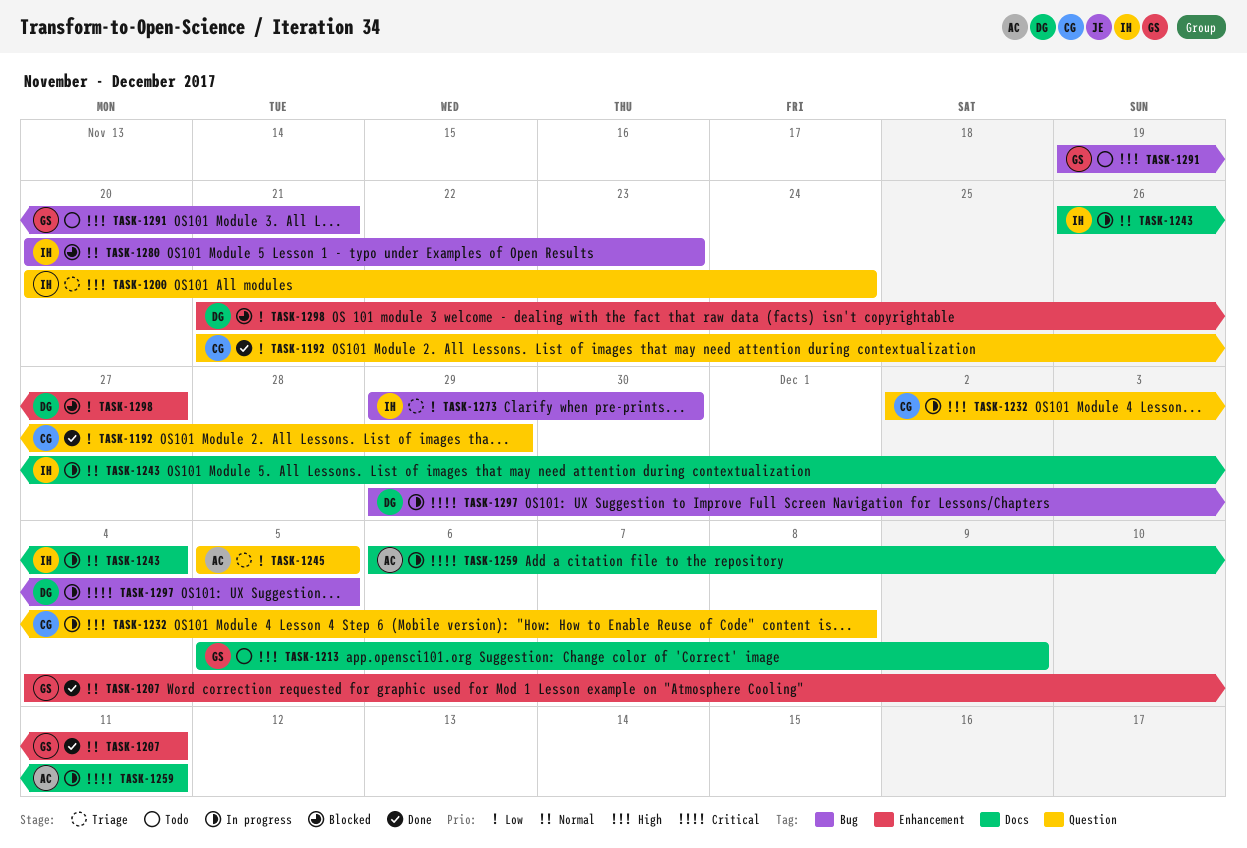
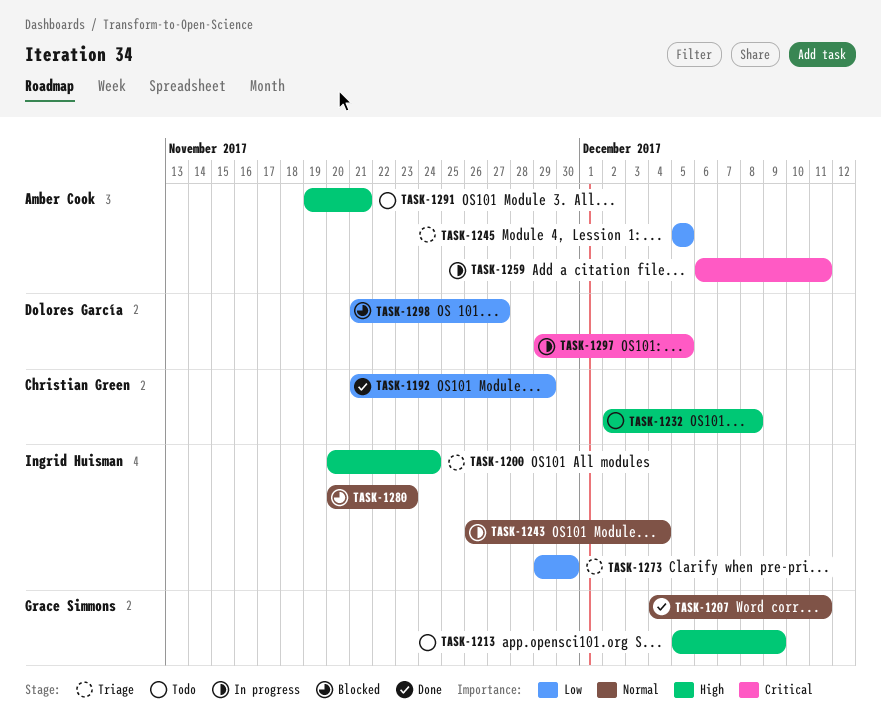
TASK-1232, status: In progress -> Todo
TASK-1291, owner: Grace Simmons -> Amber Cook

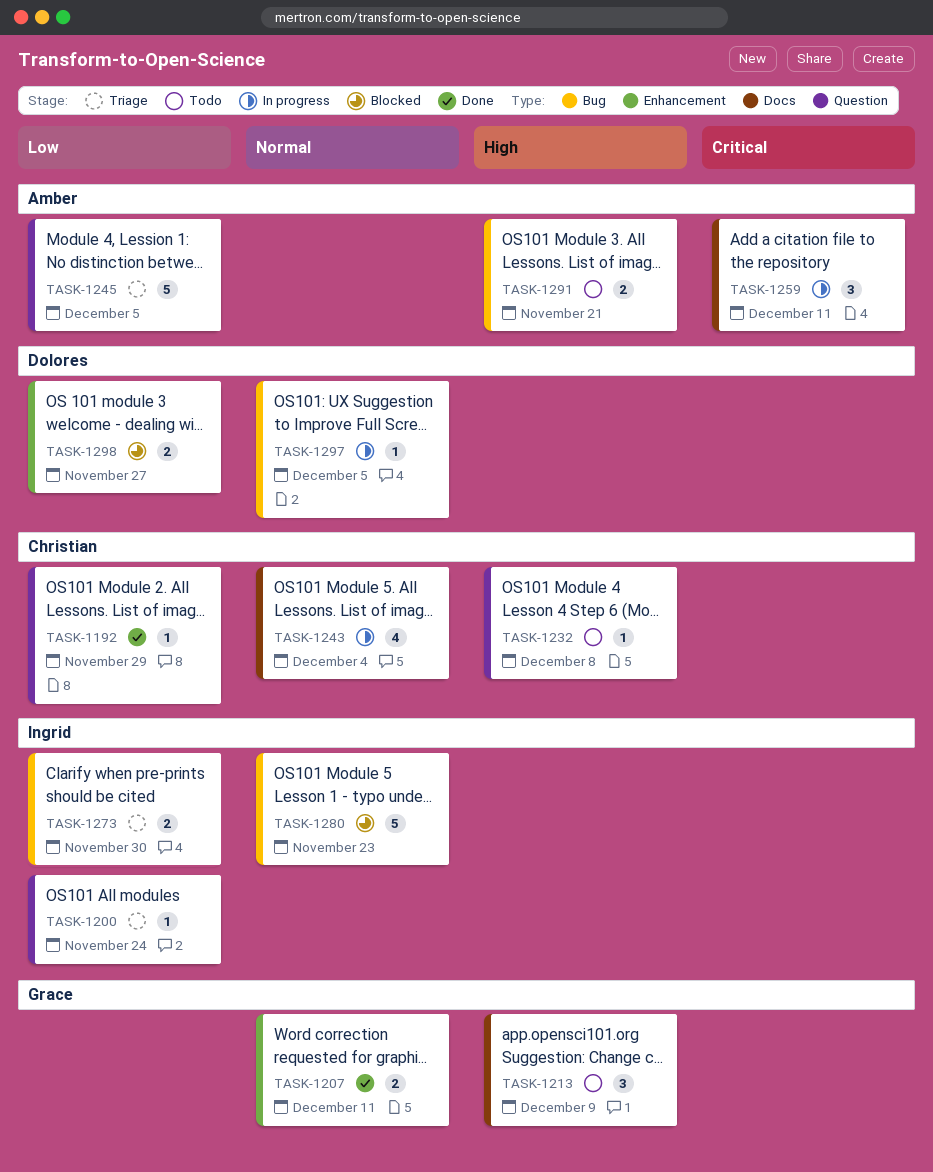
TASK-1200, priority: High -> Low
TASK-1243, owner: Ingrid Huisman -> Christian Green
TASK-1297, priority: Critical -> Normal

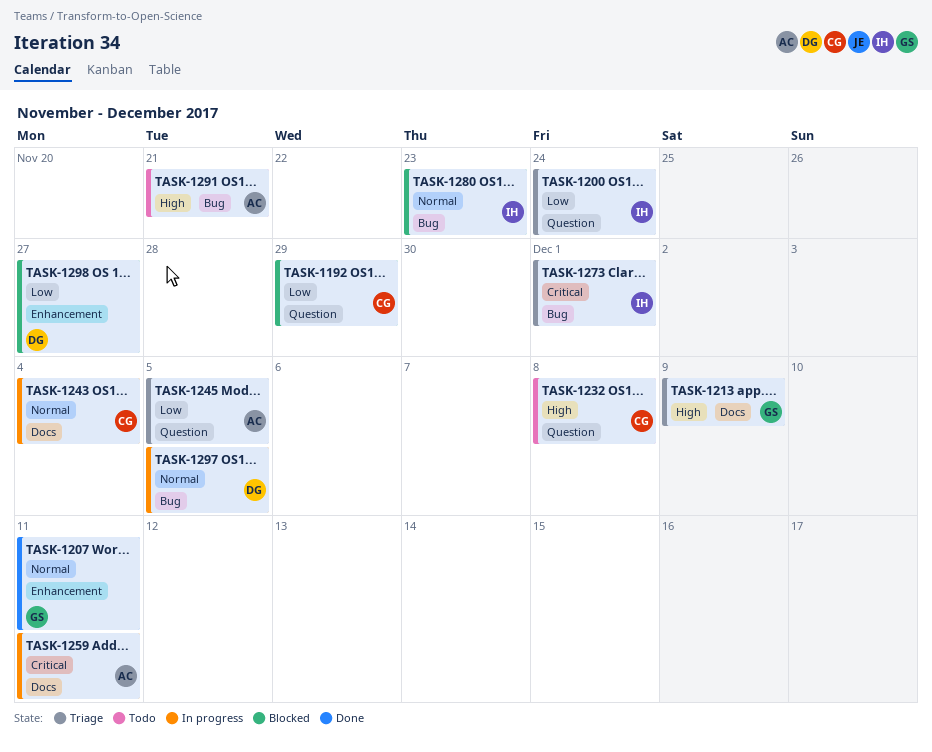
TASK-1192, status: Done -> Blocked
TASK-1213, status: Todo -> Triage
TASK-1273, priority: Low -> Critical
TASK-1273, due: Nov 30 -> Dec 1

